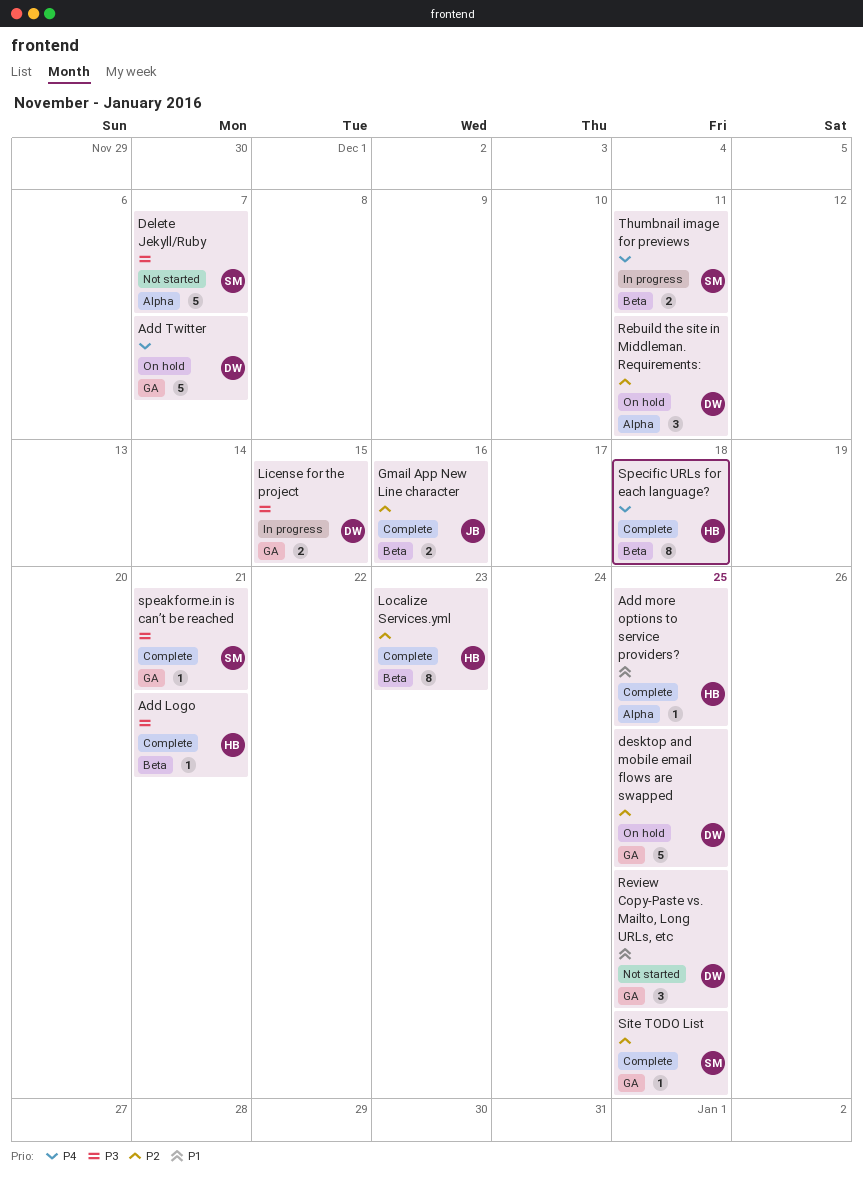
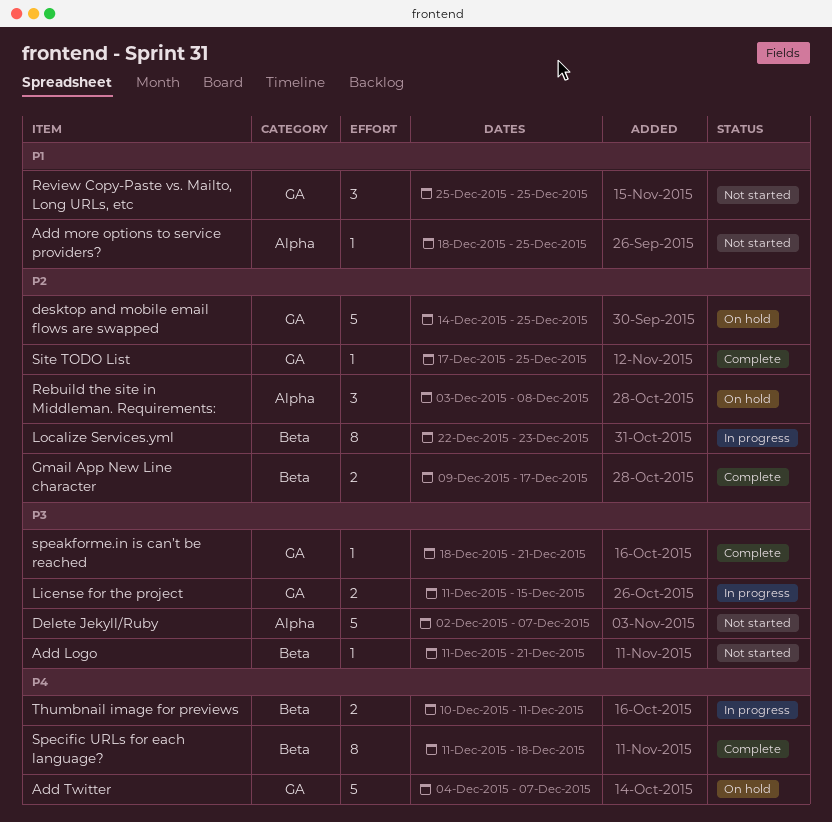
Add Logo, status: Complete -> Not started
Add more options to service providers?, status: Complete -> Not started
Gmail App New Line character, due: Dec 16 -> Dec 17
Localize Services.yml, status: Complete -> In progress
Rebuild the site in Middleman. Requirements:, due: Dec 11 -> Dec 8

